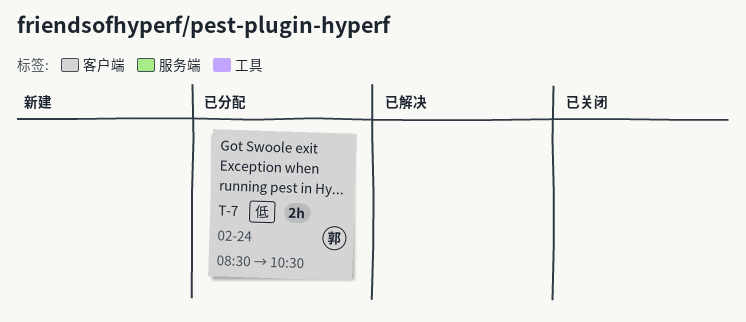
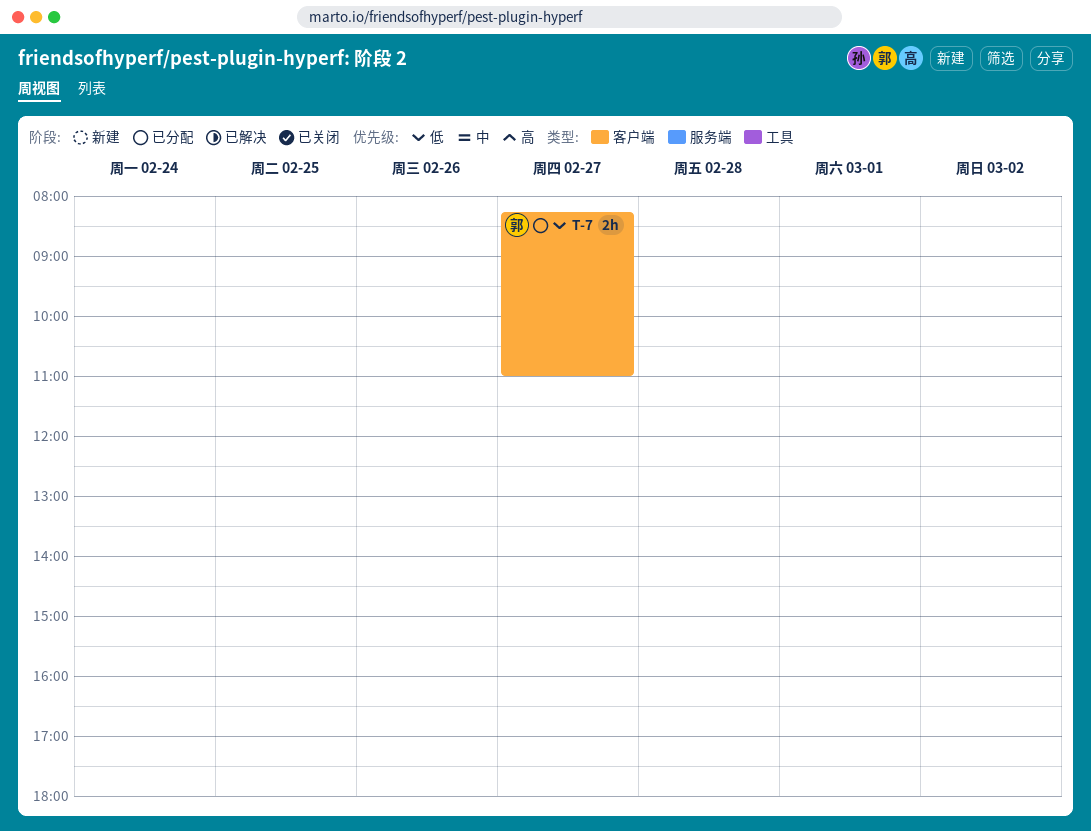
T-7, day: Feb 24 -> Feb 27
T-7, begins: 08:30 -> 08:15
T-7, ends: 10:30 -> 11:00

